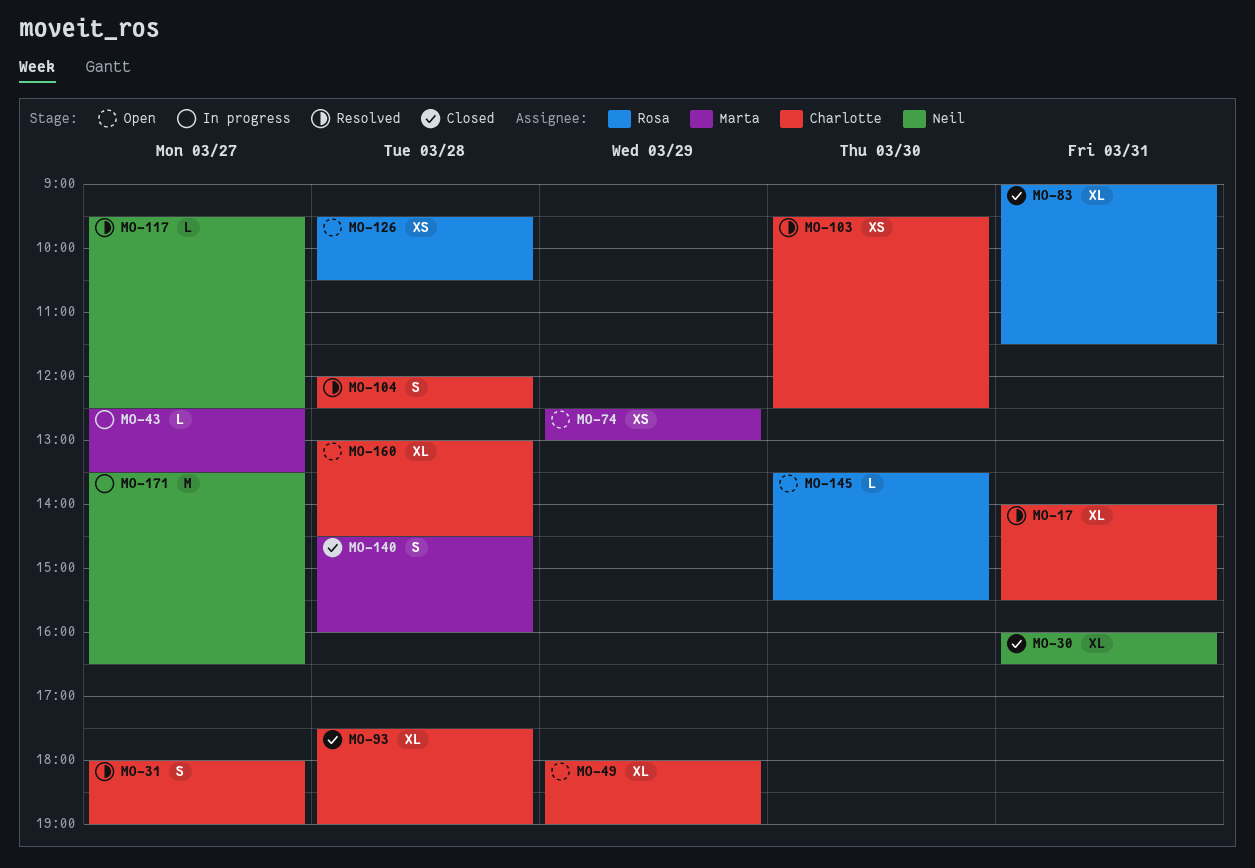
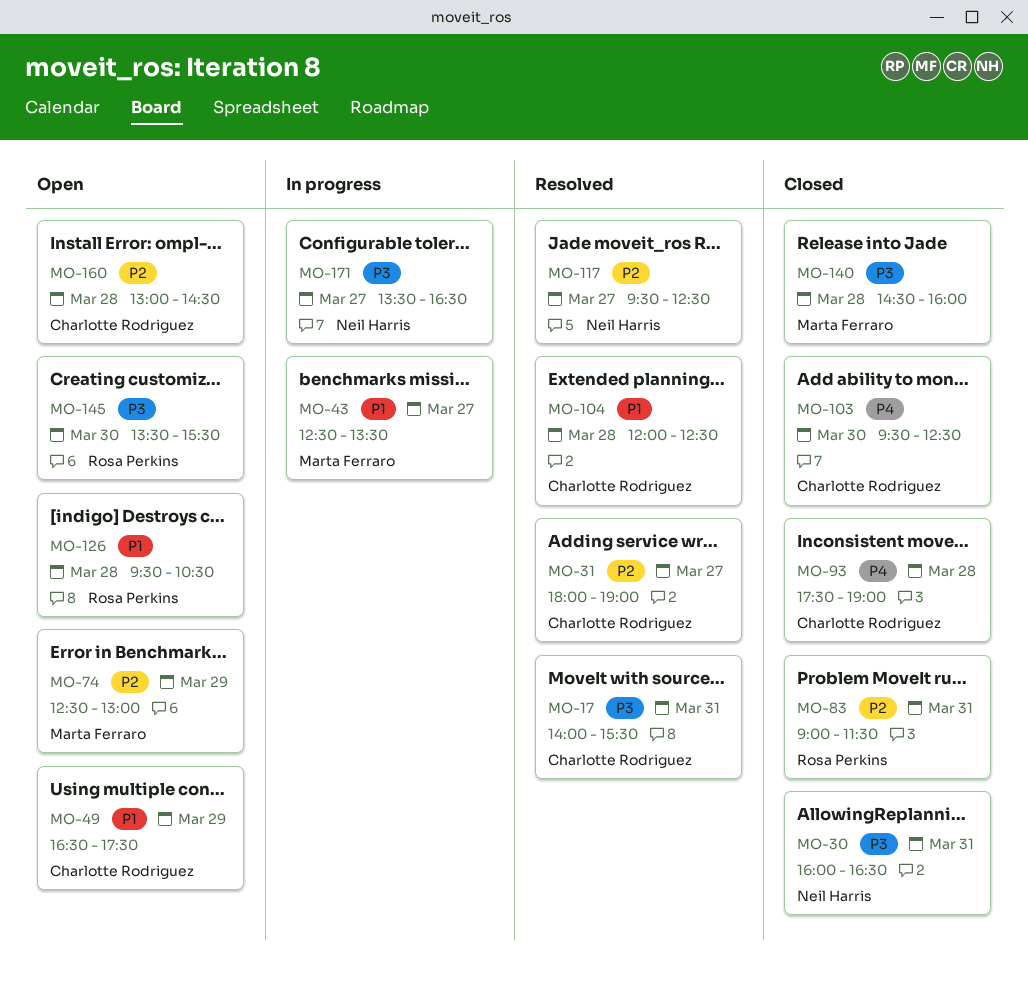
MO-49, begins: 18:00 -> 16:30
MO-49, ends: 19:00 -> 17:30
MO-103, status: Resolved -> Closed

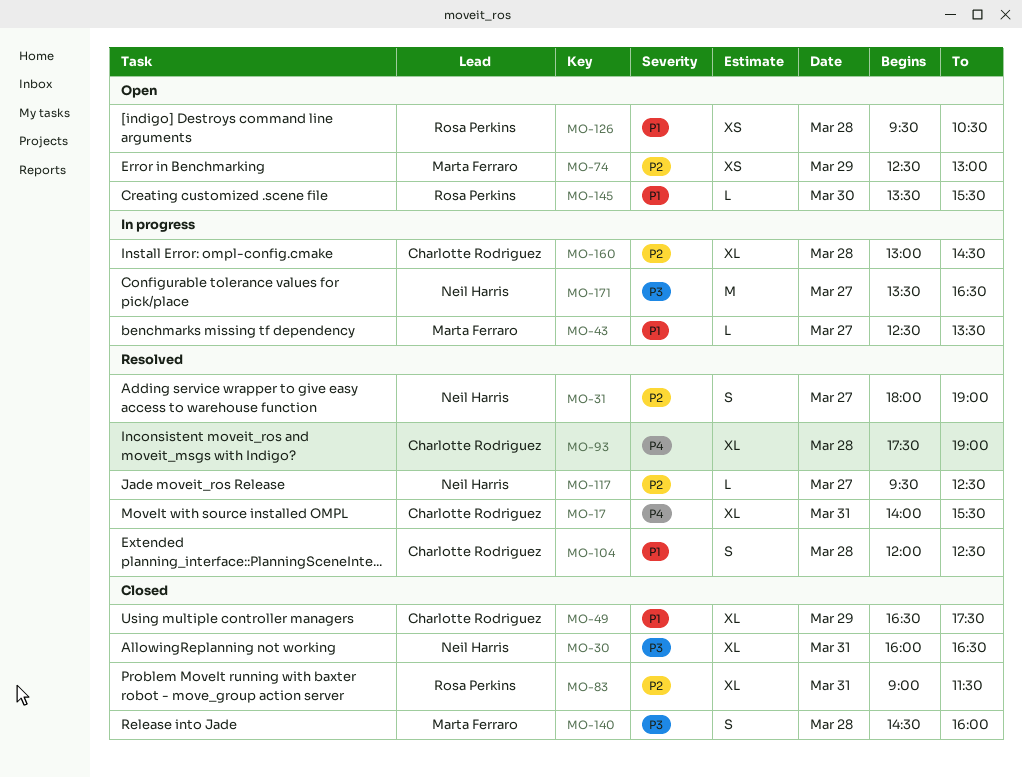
MO-17, priority: P3 -> P4
MO-31, owner: Charlotte Rodriguez -> Neil Harris
MO-49, status: Open -> Closed
MO-93, status: Closed -> Resolved
MO-103: present -> none
MO-145, priority: P3 -> P1
MO-160, status: Open -> In progress

